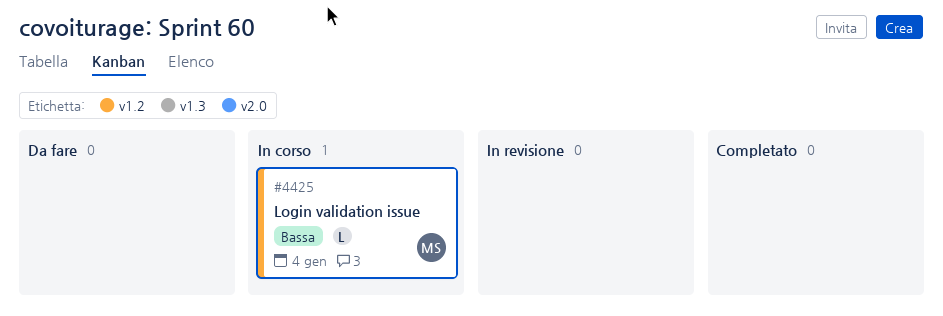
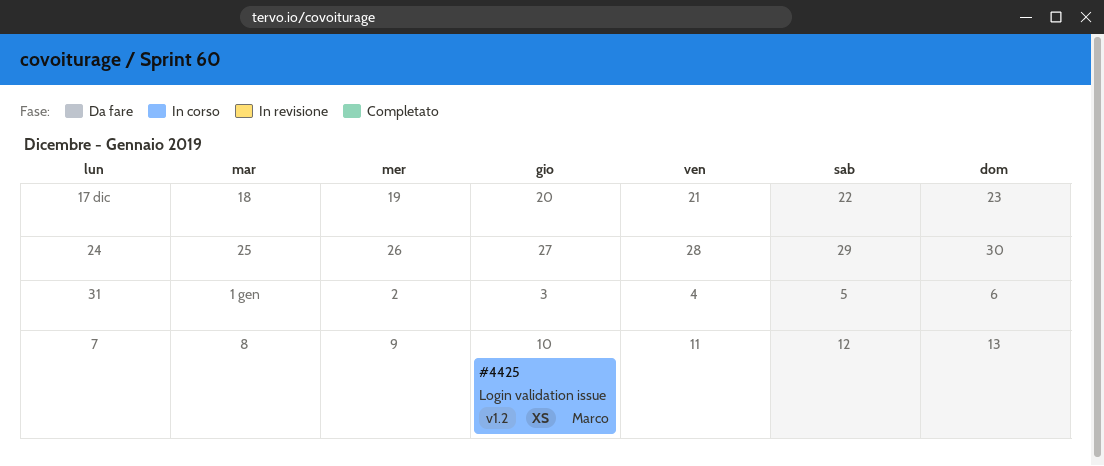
#4425, estimate: L -> XS
#4425, due: Jan 4 -> Jan 10

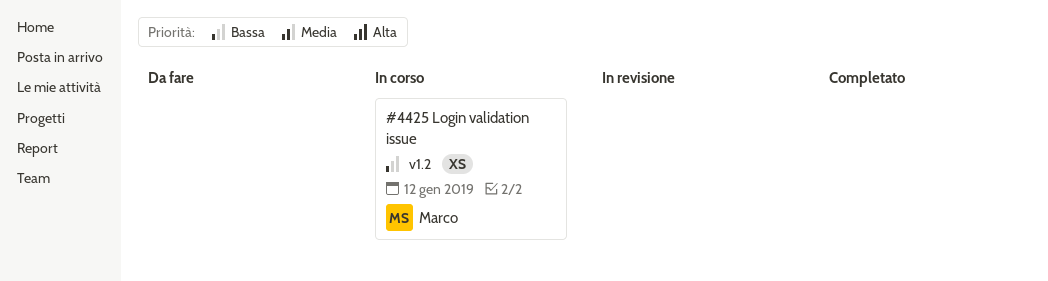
#4425, due: Jan 10 -> Jan 12

